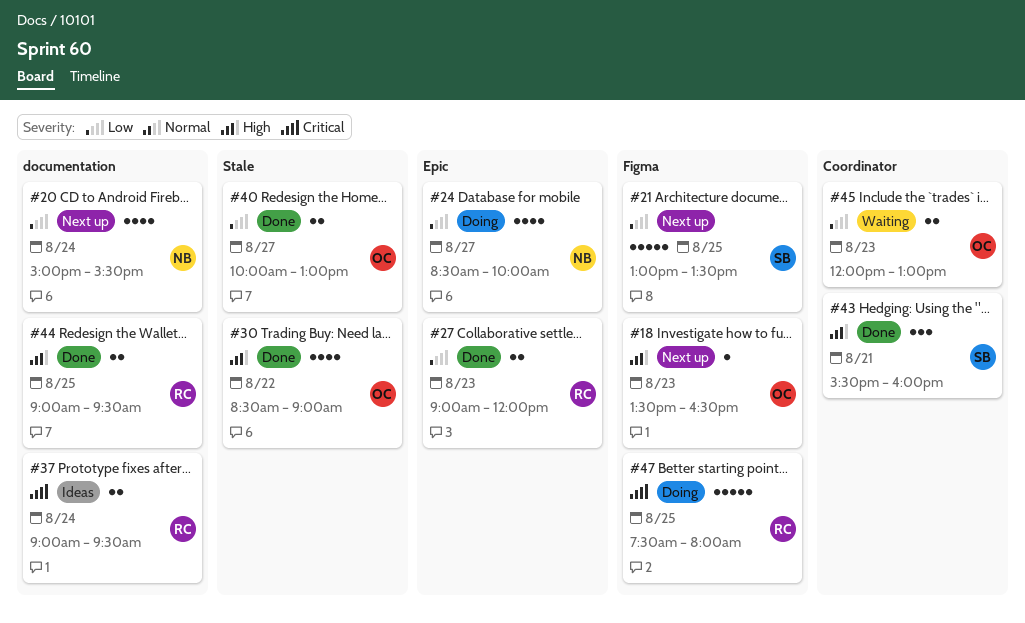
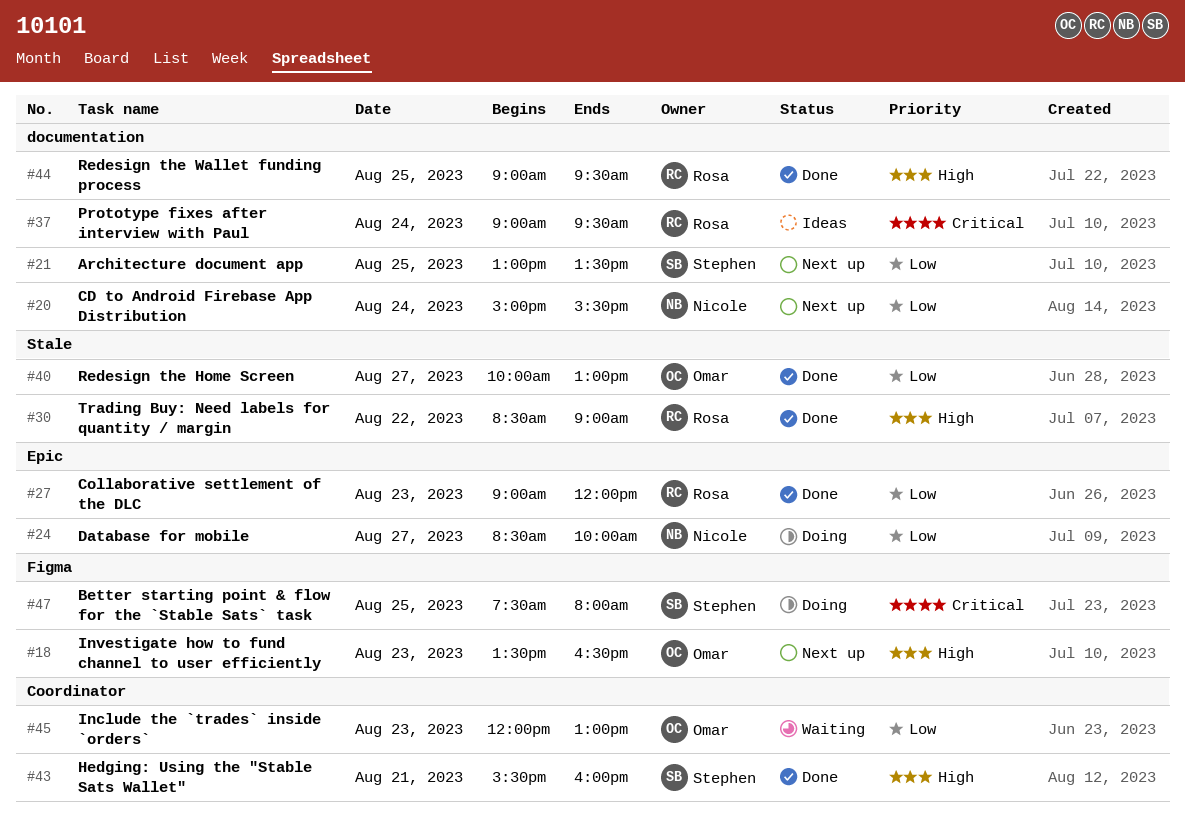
#21, label: Figma -> documentation
#30, owner: Omar -> Rosa
#47, owner: Rosa -> Stephen

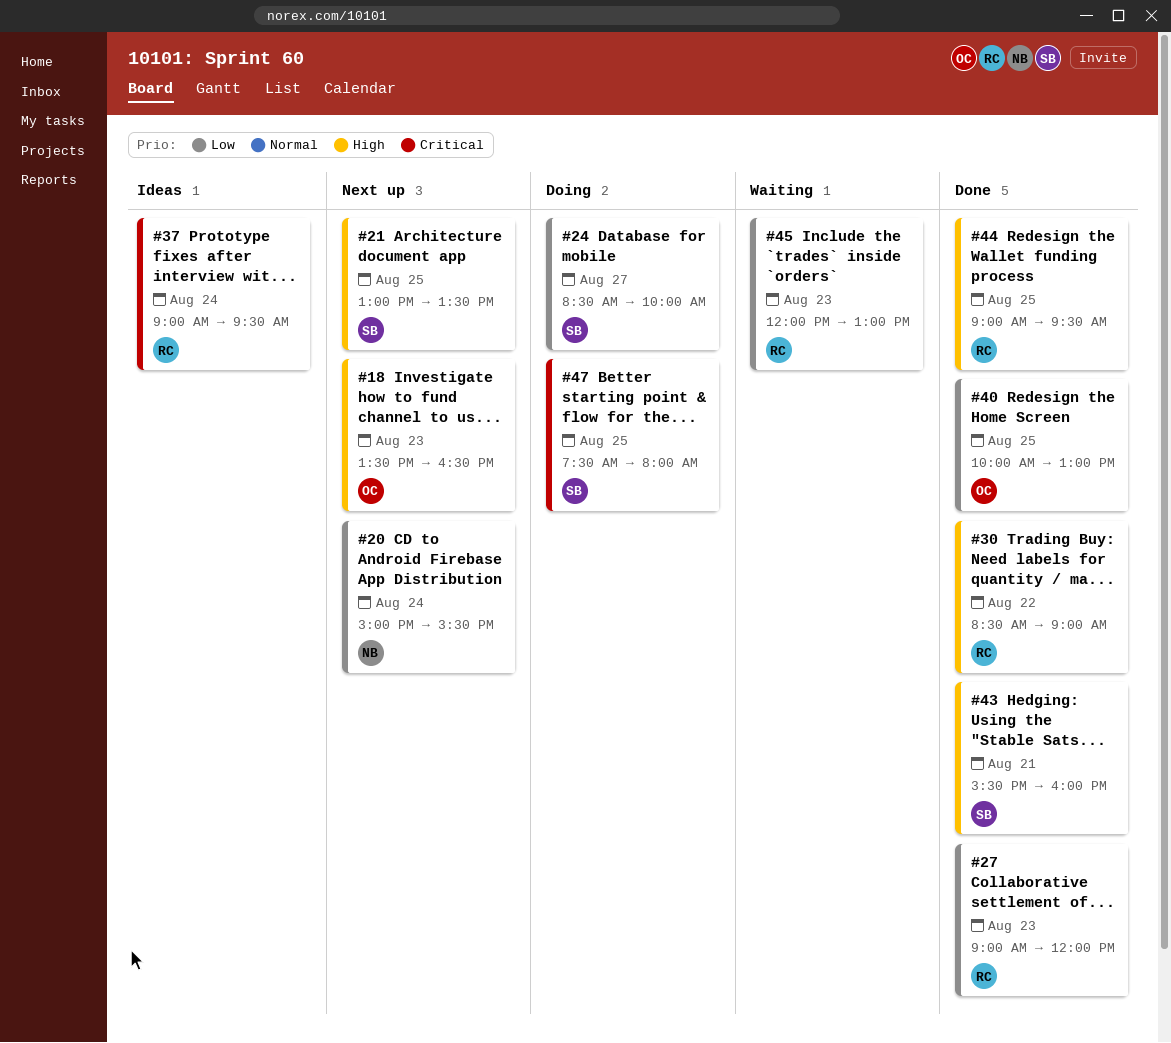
#21, priority: Low -> High
#24, owner: Nicole -> Stephen
#40, day: Aug 27 -> Aug 25
#45, owner: Omar -> Rosa

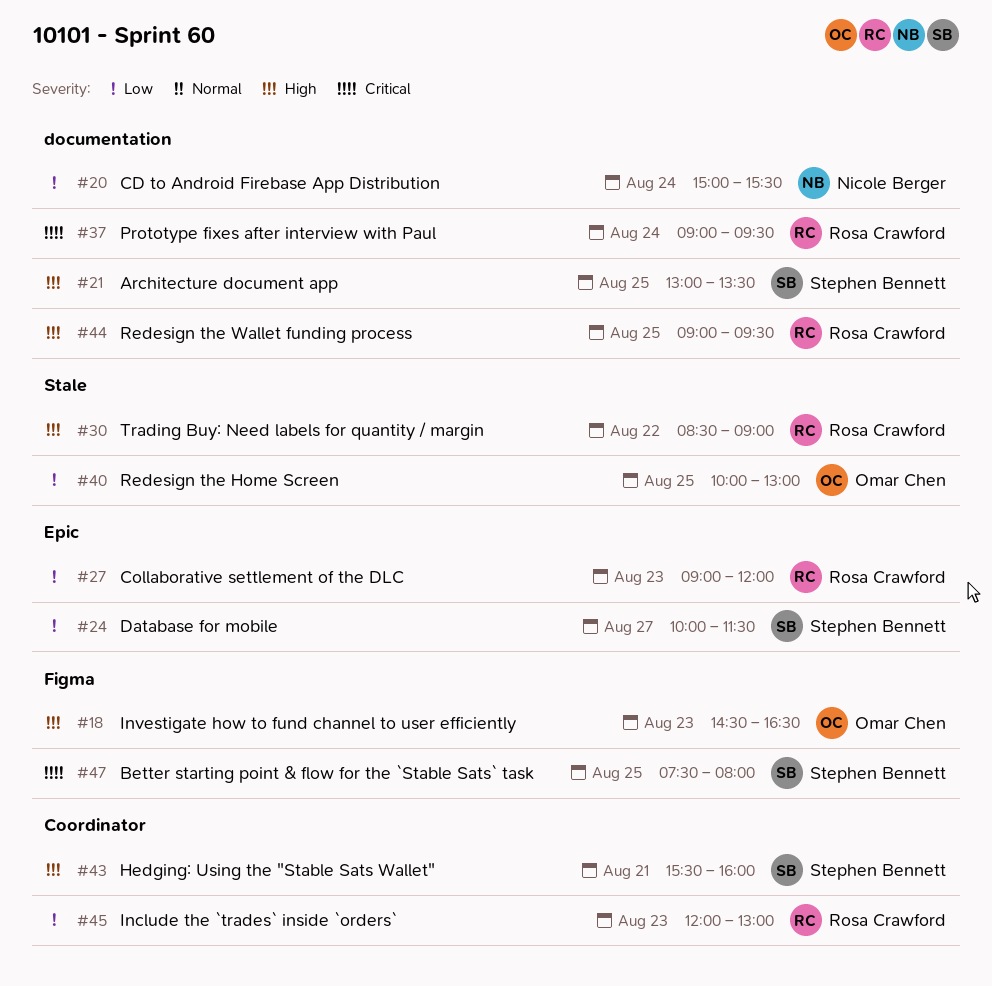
#18, begins: 13:30 -> 14:30
#24, begins: 08:30 -> 10:00
#24, ends: 10:00 -> 11:30

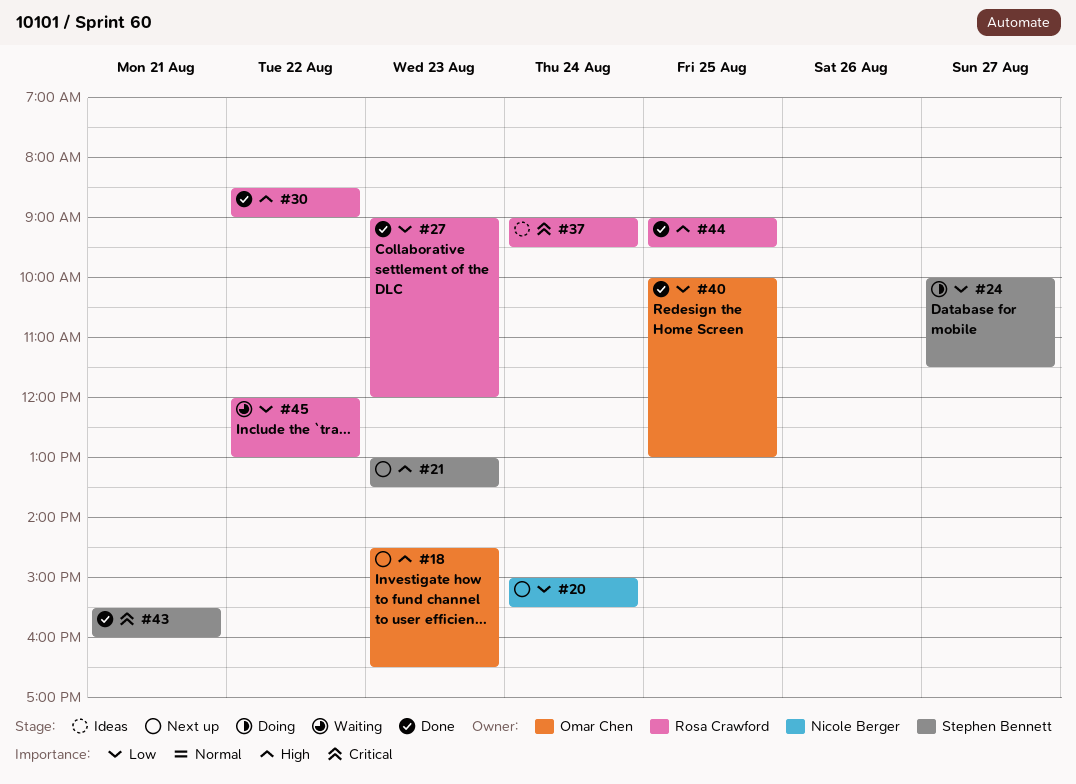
#21, day: Aug 25 -> Aug 23
#43, priority: High -> Critical
#45, day: Aug 23 -> Aug 22
#47: present -> none

